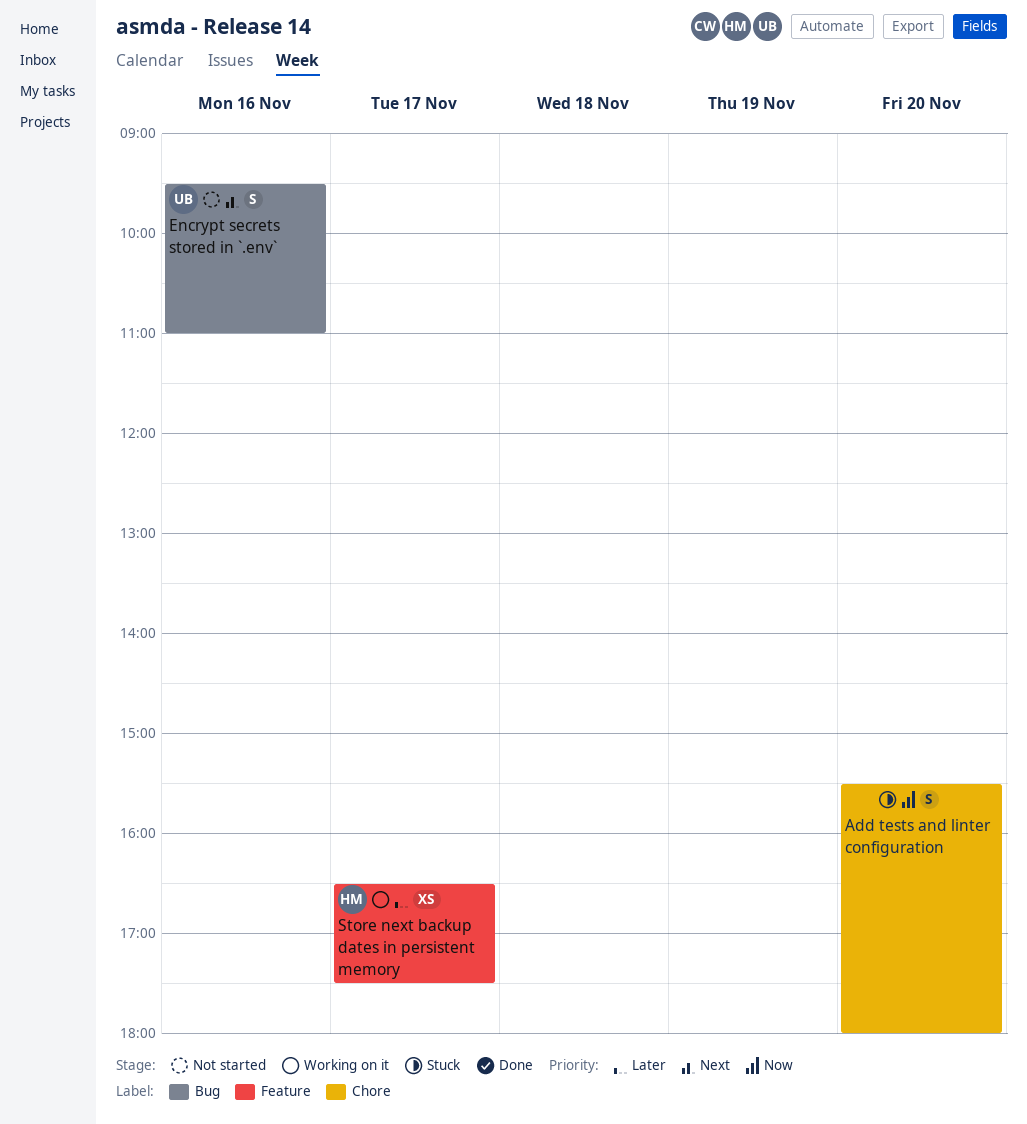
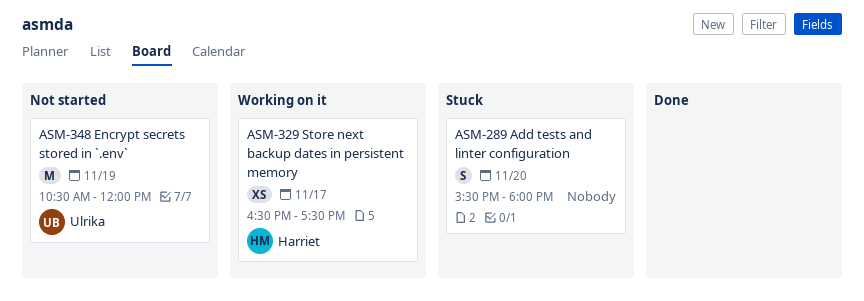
Encrypt secrets stored in `.env`, estimate: S -> M
Encrypt secrets stored in `.env`, day: Nov 16 -> Nov 19
Encrypt secrets stored in `.env`, begins: 09:30 -> 10:30
Encrypt secrets stored in `.env`, ends: 11:00 -> 12:00

